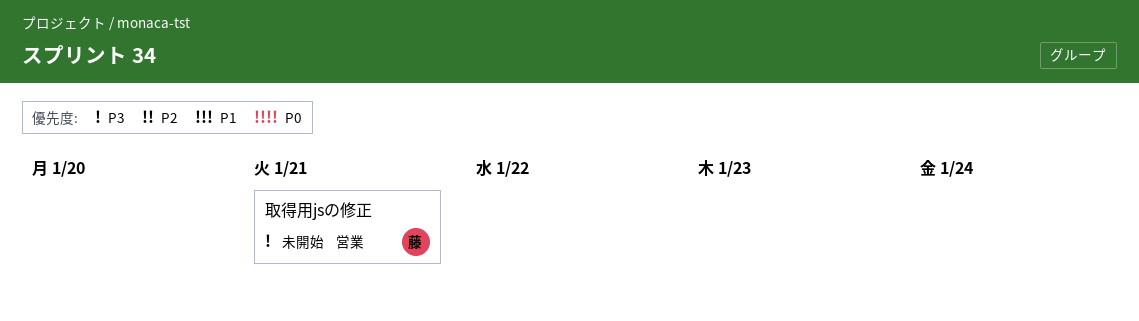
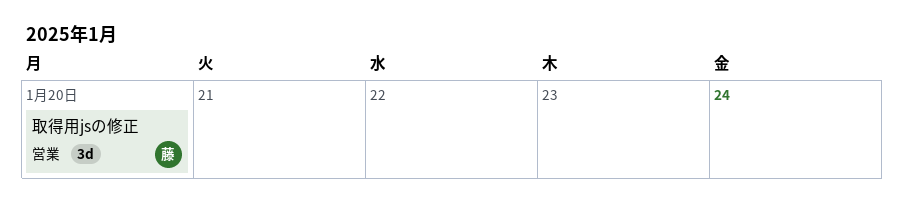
取得用jsの修正, due: Jan 21 -> Jan 20

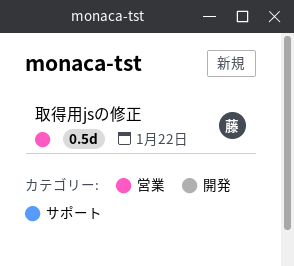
取得用jsの修正, estimate: 3d -> 0.5d
取得用jsの修正, due: Jan 20 -> Jan 22

